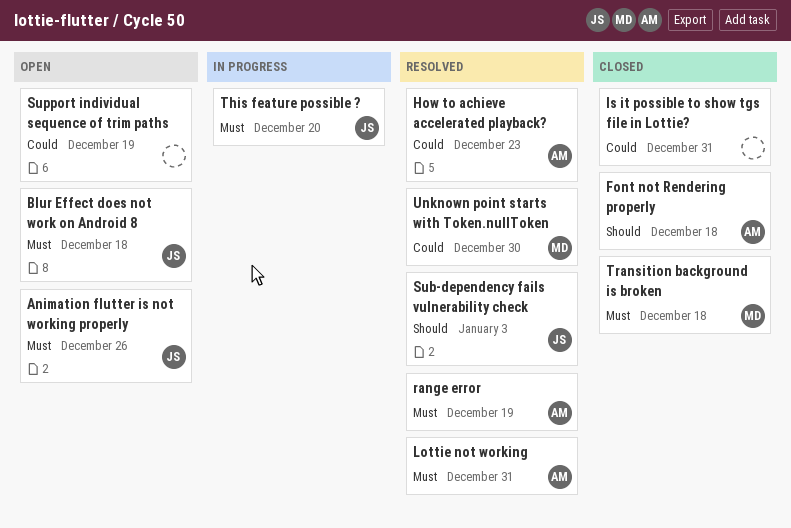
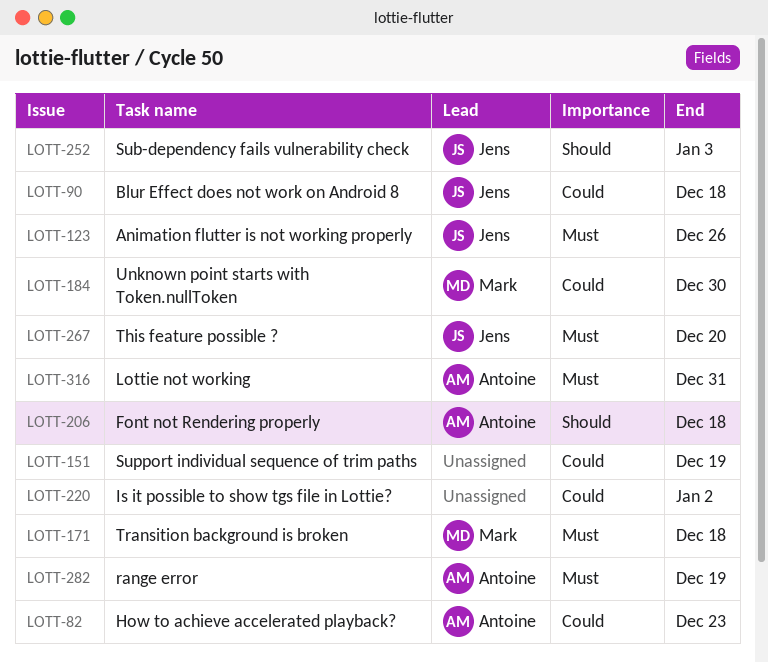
Blur Effect does not work on Android 8, priority: Must -> Could
Is it possible to show tgs file in Lottie?, due: Dec 31 -> Jan 2

